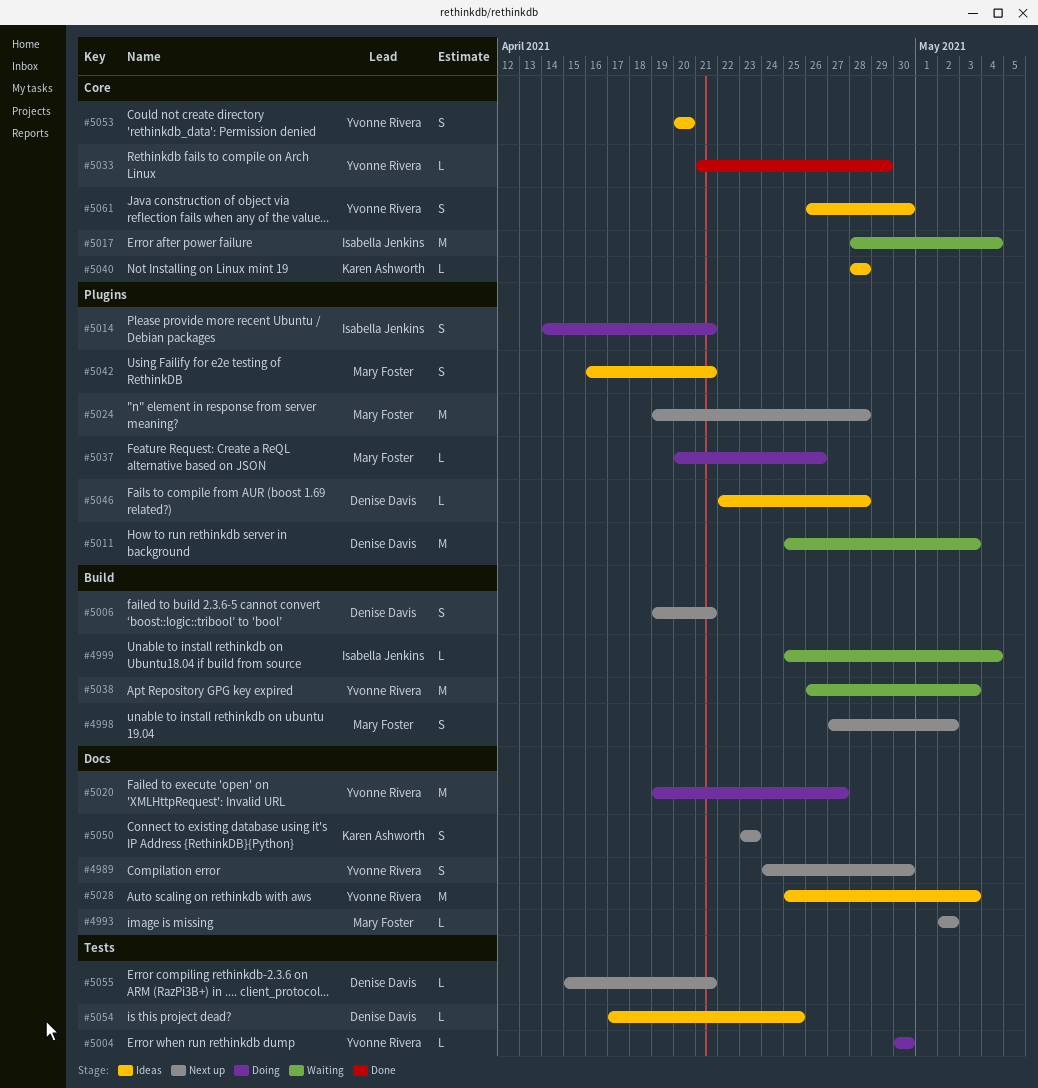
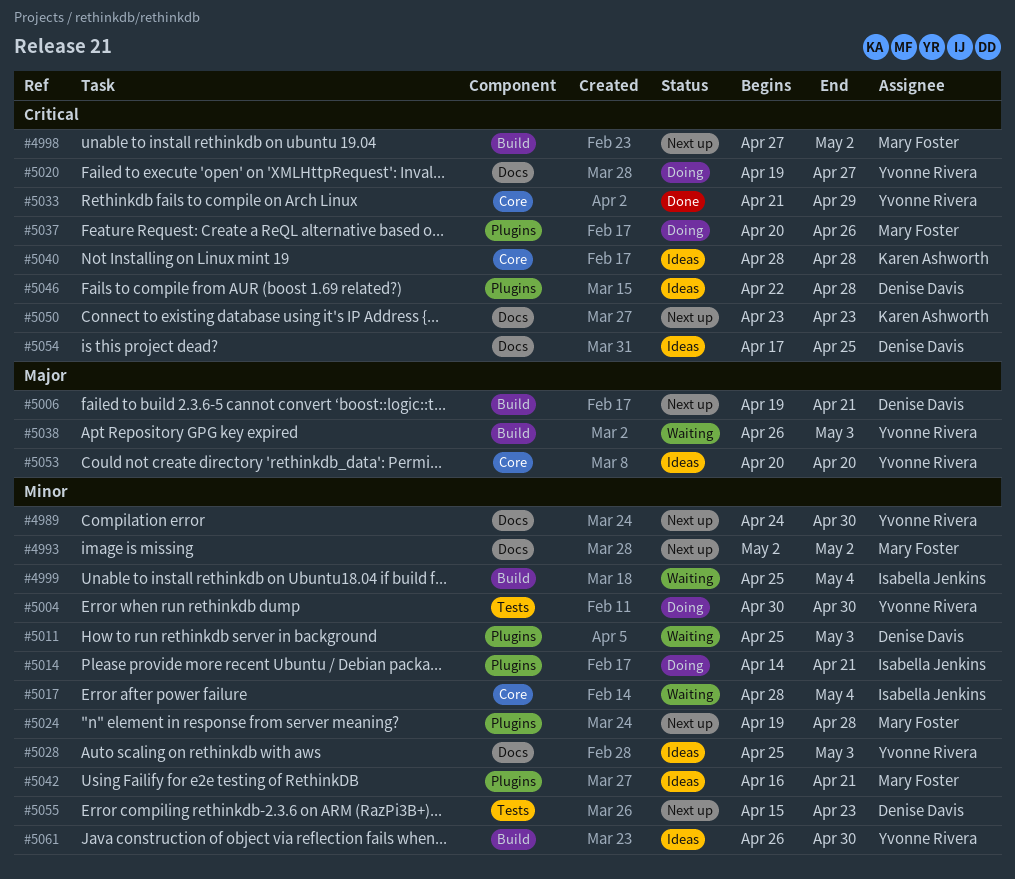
#5054, label: Tests -> Docs
#5055, due: Apr 21 -> Apr 23
#5061, label: Core -> Build

